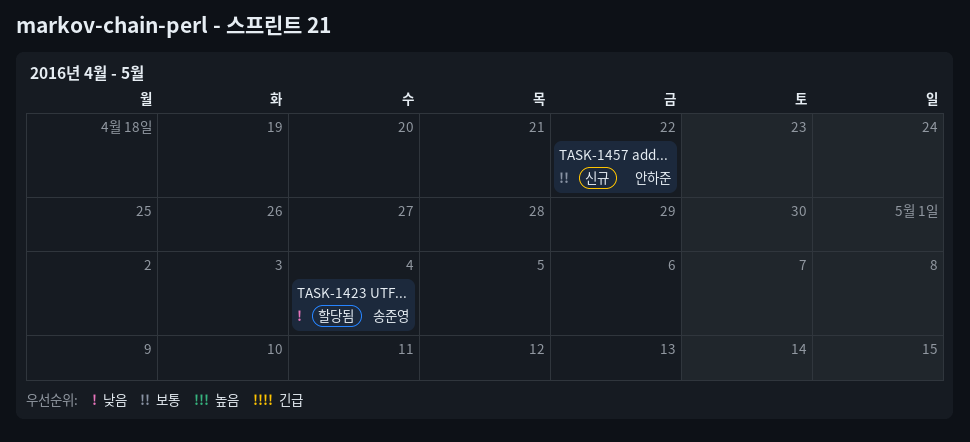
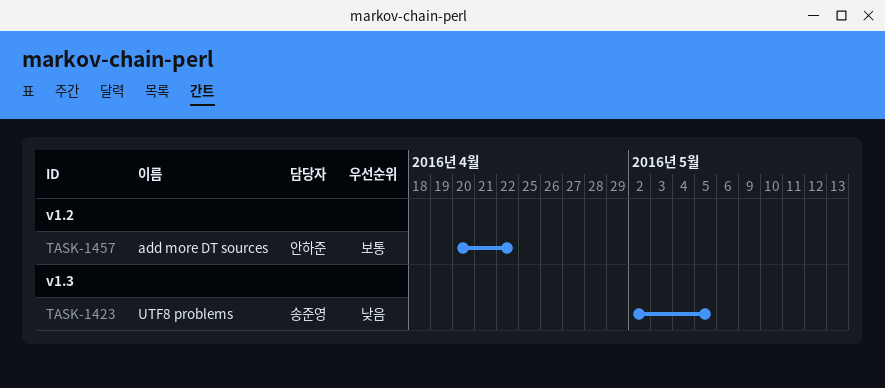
TASK-1423, due: May 4 -> May 5

